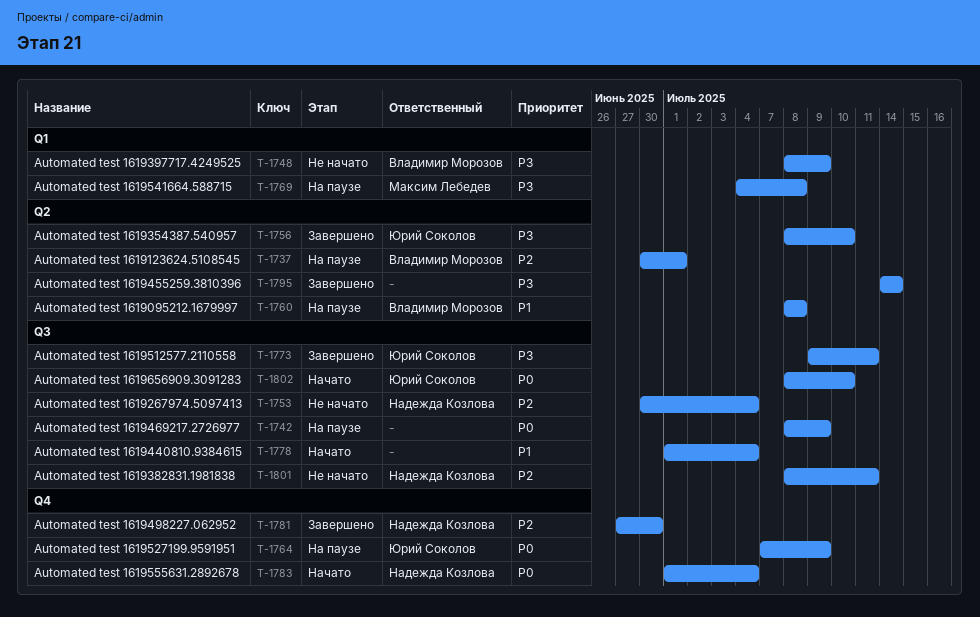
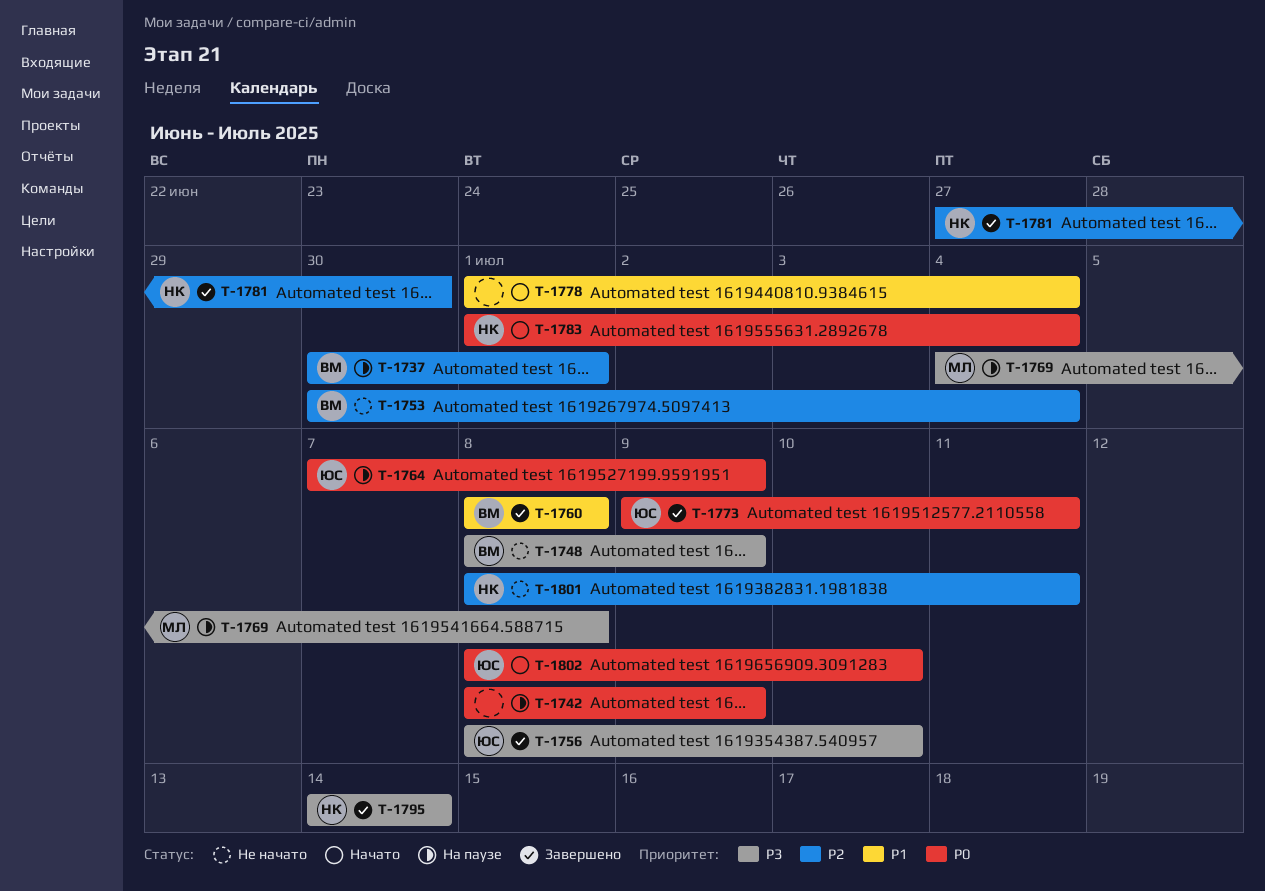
T-1753, owner: Надежда Козлова -> Владимир Морозов
T-1760, status: На паузе -> Завершено
T-1773, priority: P3 -> P0
T-1795, owner: none -> Надежда Козлова

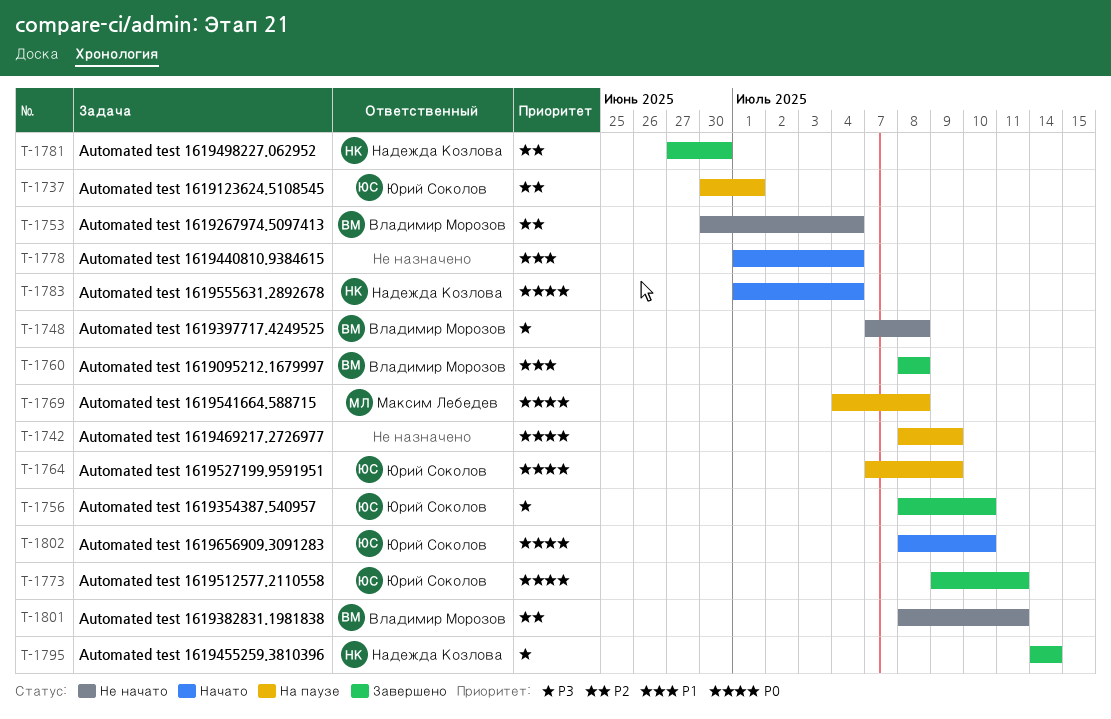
T-1737, owner: Владимир Морозов -> Юрий Соколов
T-1748, start: Jul 8 -> Jul 7
T-1748, due: Jul 9 -> Jul 8
T-1769, priority: P3 -> P0
T-1801, owner: Надежда Козлова -> Владимир Морозов

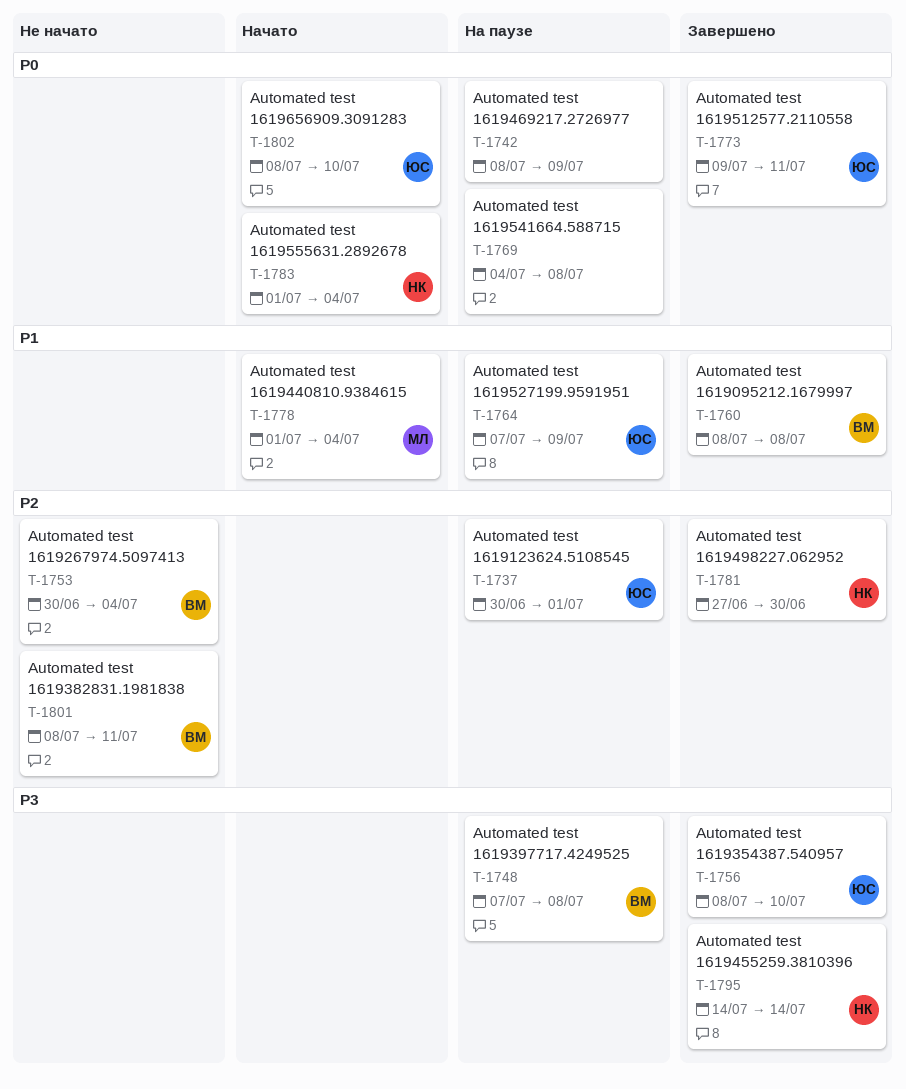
T-1748, status: Не начато -> На паузе
T-1764, priority: P0 -> P1
T-1769, owner: Максим Лебедев -> none
T-1778, owner: none -> Максим Лебедев

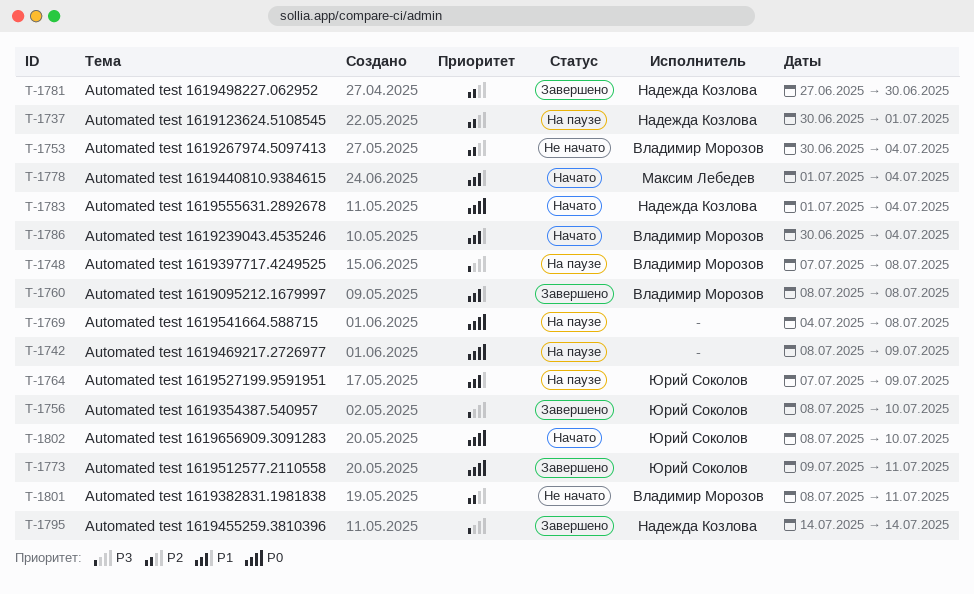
T-1737, owner: Юрий Соколов -> Надежда Козлова
T-1786: none -> present

